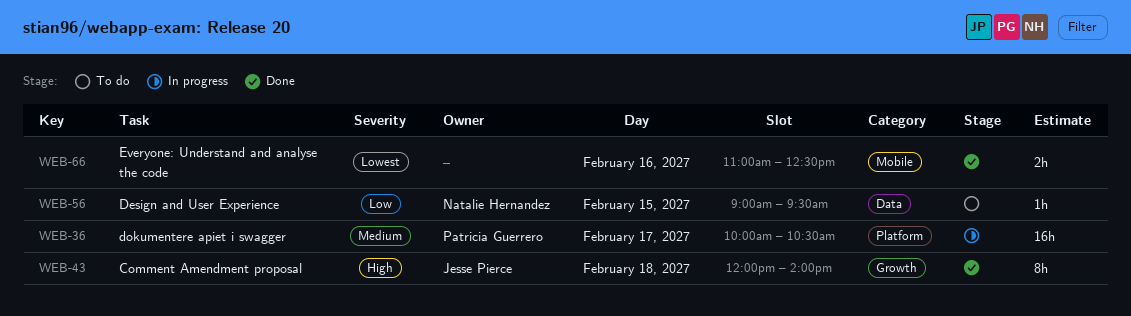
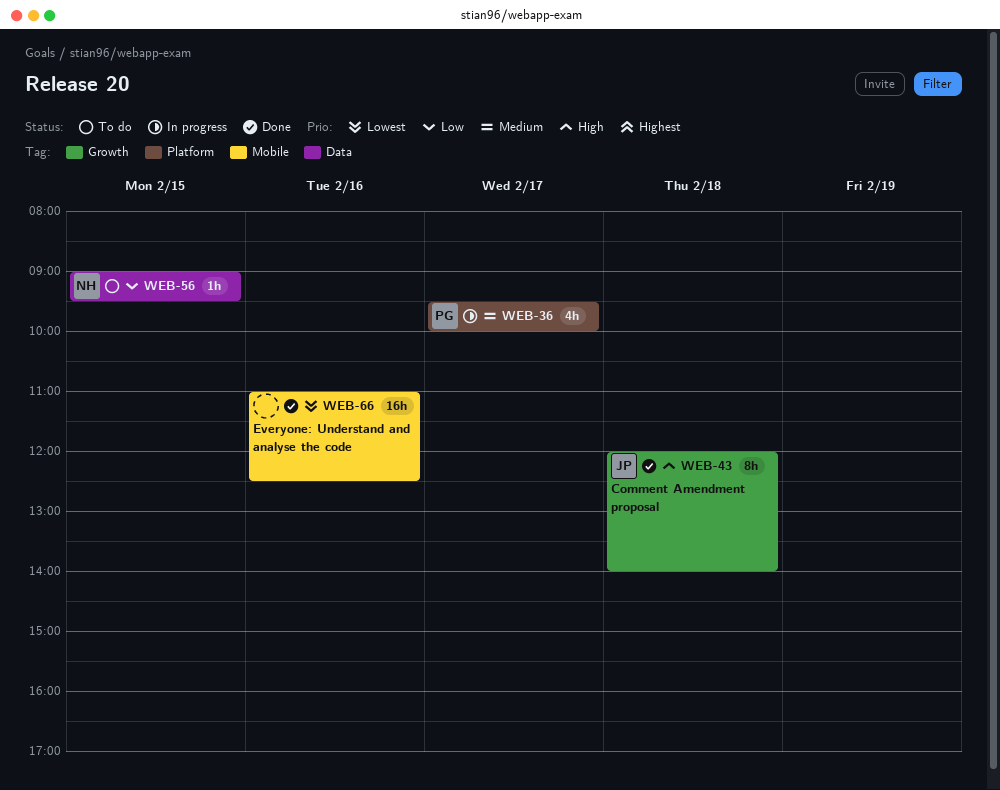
WEB-36, estimate: 16h -> 4h
WEB-36, begins: 10:00 -> 09:30
WEB-36, ends: 10:30 -> 10:00
WEB-66, estimate: 2h -> 16h

